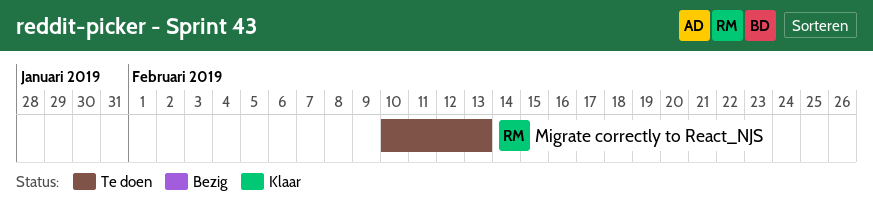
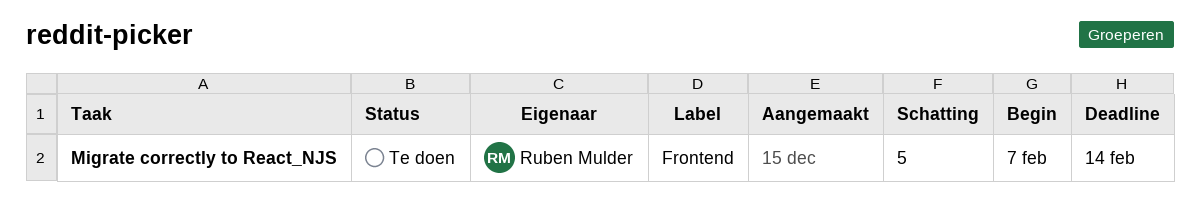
Migrate correctly to React_NJS, start: Feb 10 -> Feb 7
Migrate correctly to React_NJS, due: Feb 13 -> Feb 14

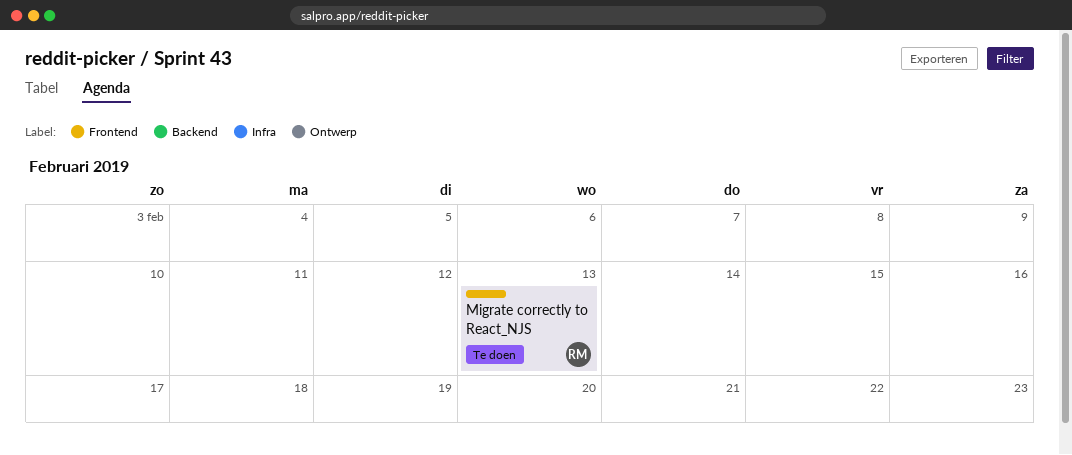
Migrate correctly to React_NJS, due: Feb 14 -> Feb 13

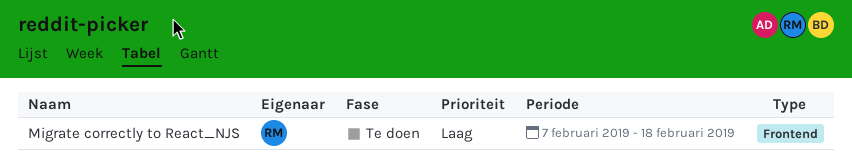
Migrate correctly to React_NJS, due: Feb 13 -> Feb 18

